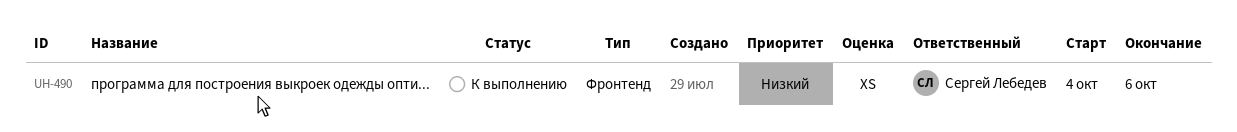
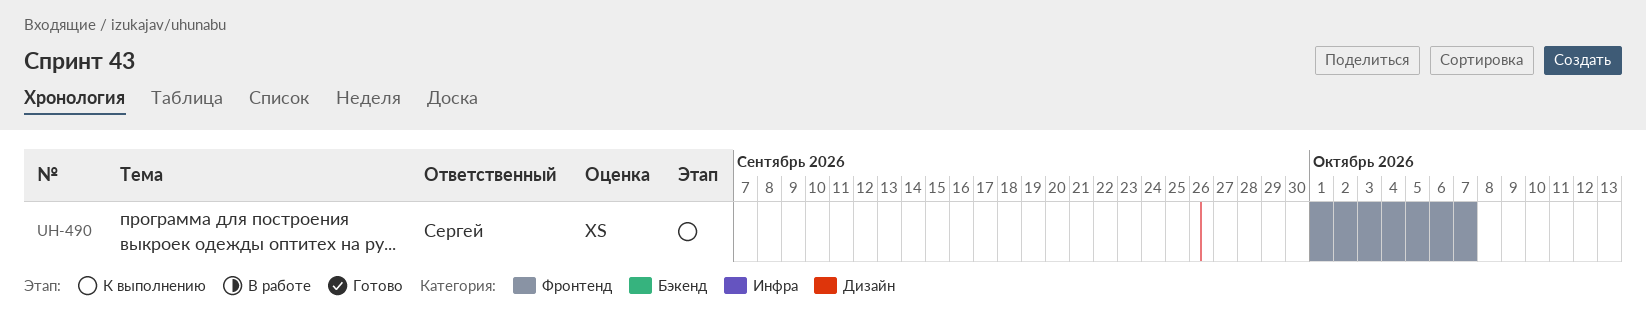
UH-490, start: Oct 4 -> Oct 1
UH-490, due: Oct 6 -> Oct 7

